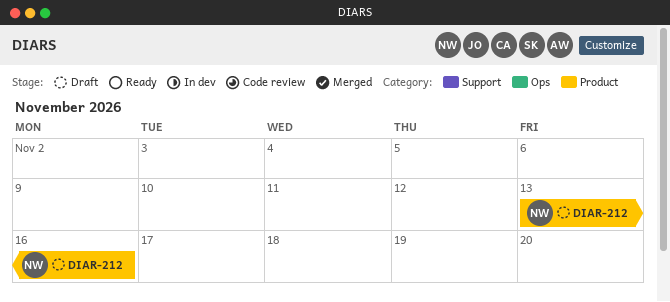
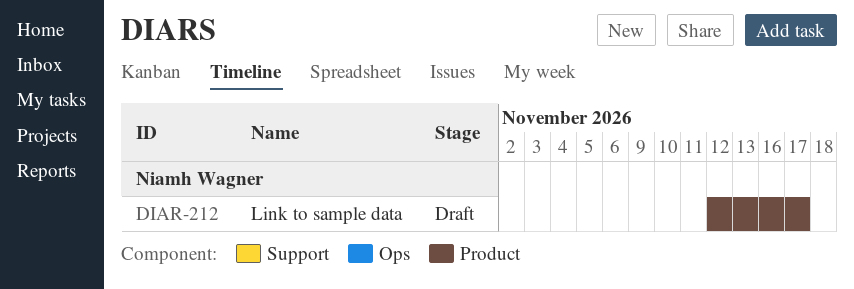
DIAR-212, start: Nov 13 -> Nov 12
DIAR-212, due: Nov 16 -> Nov 17

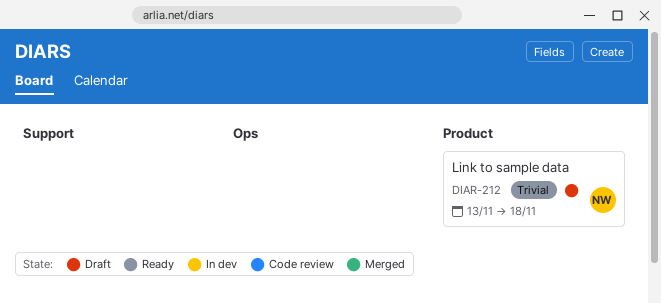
DIAR-212, start: Nov 12 -> Nov 13
DIAR-212, due: Nov 17 -> Nov 18

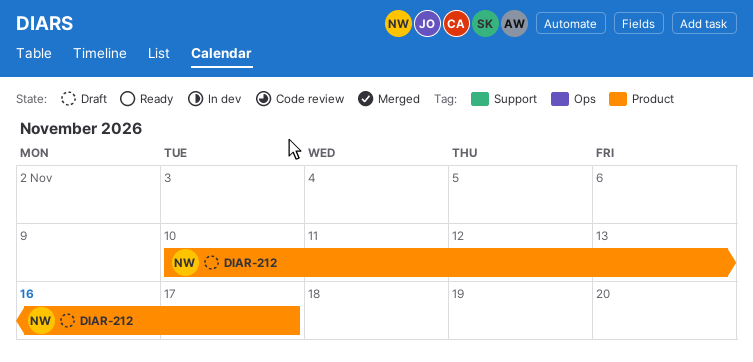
DIAR-212, start: Nov 13 -> Nov 10
DIAR-212, due: Nov 18 -> Nov 17

